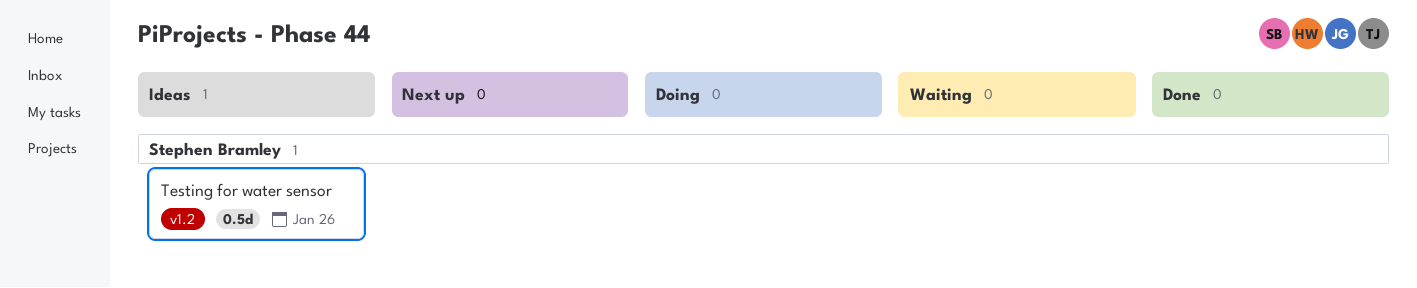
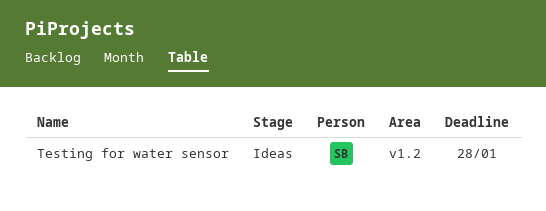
Testing for water sensor, due: Jan 26 -> Jan 28

